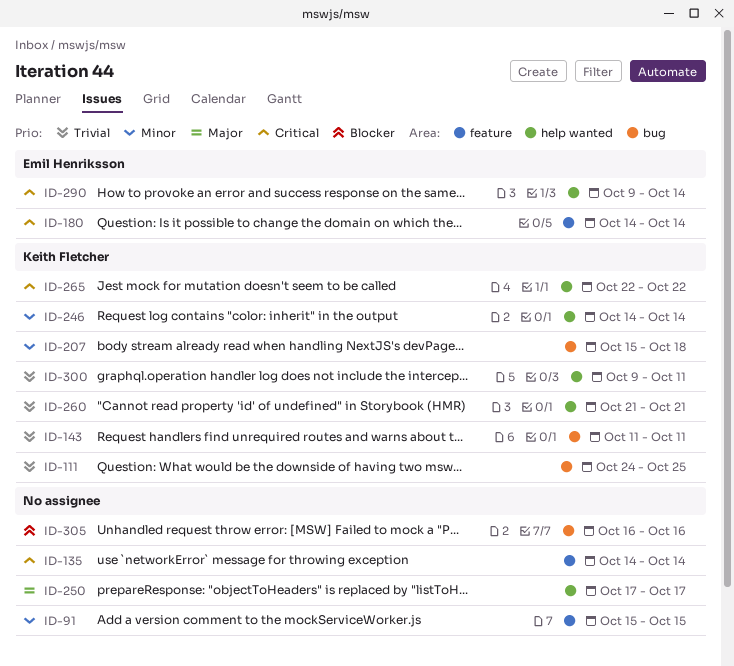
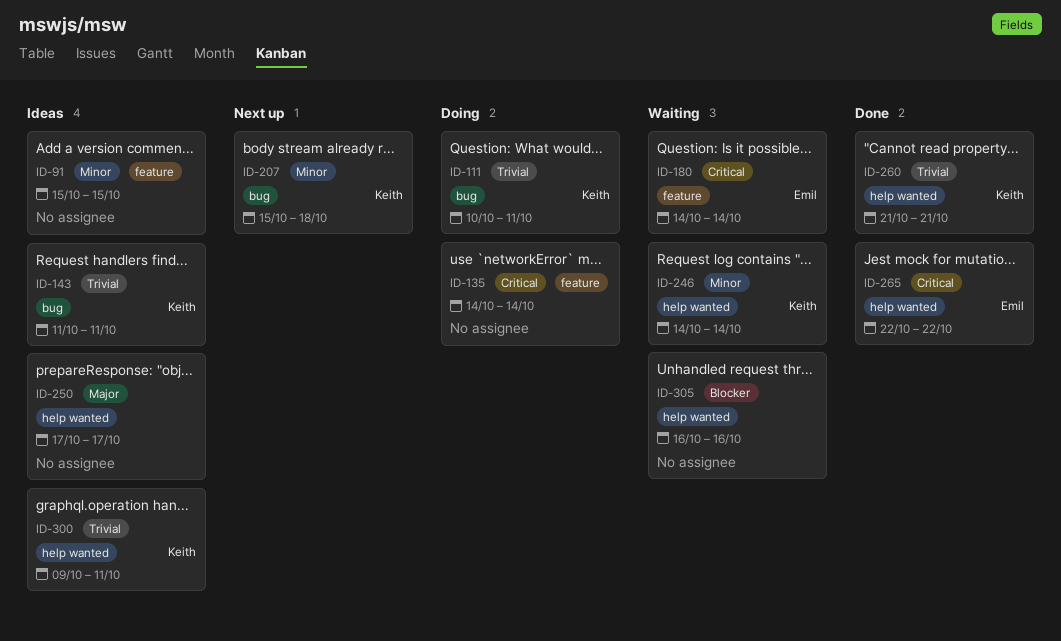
ID-111, start: Oct 24 -> Oct 10
ID-111, due: Oct 25 -> Oct 11
ID-265, owner: Keith Fletcher -> Emil Henriksson
ID-290: present -> none
ID-305, label: bug -> help wanted

